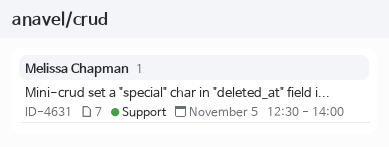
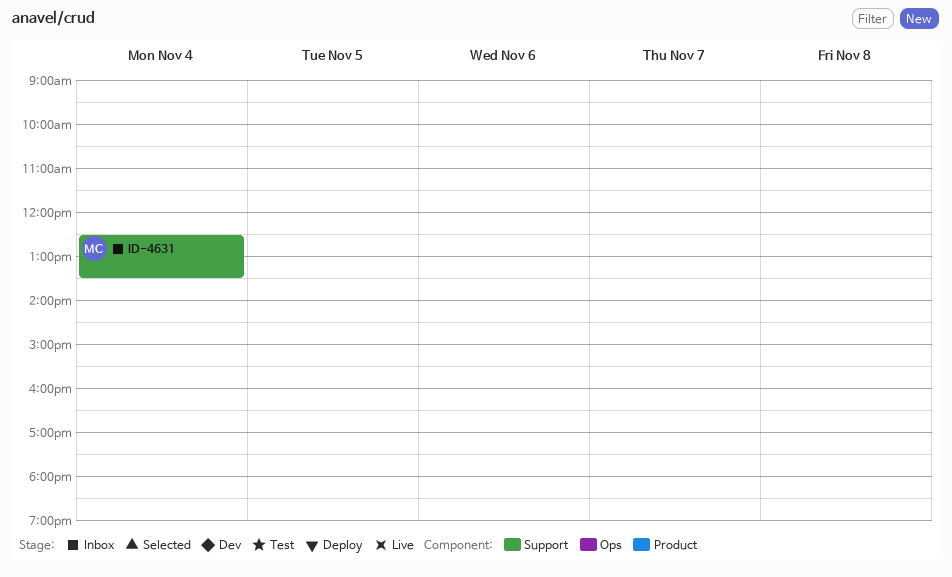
ID-4631, day: Nov 5 -> Nov 4
ID-4631, ends: 14:00 -> 13:30

